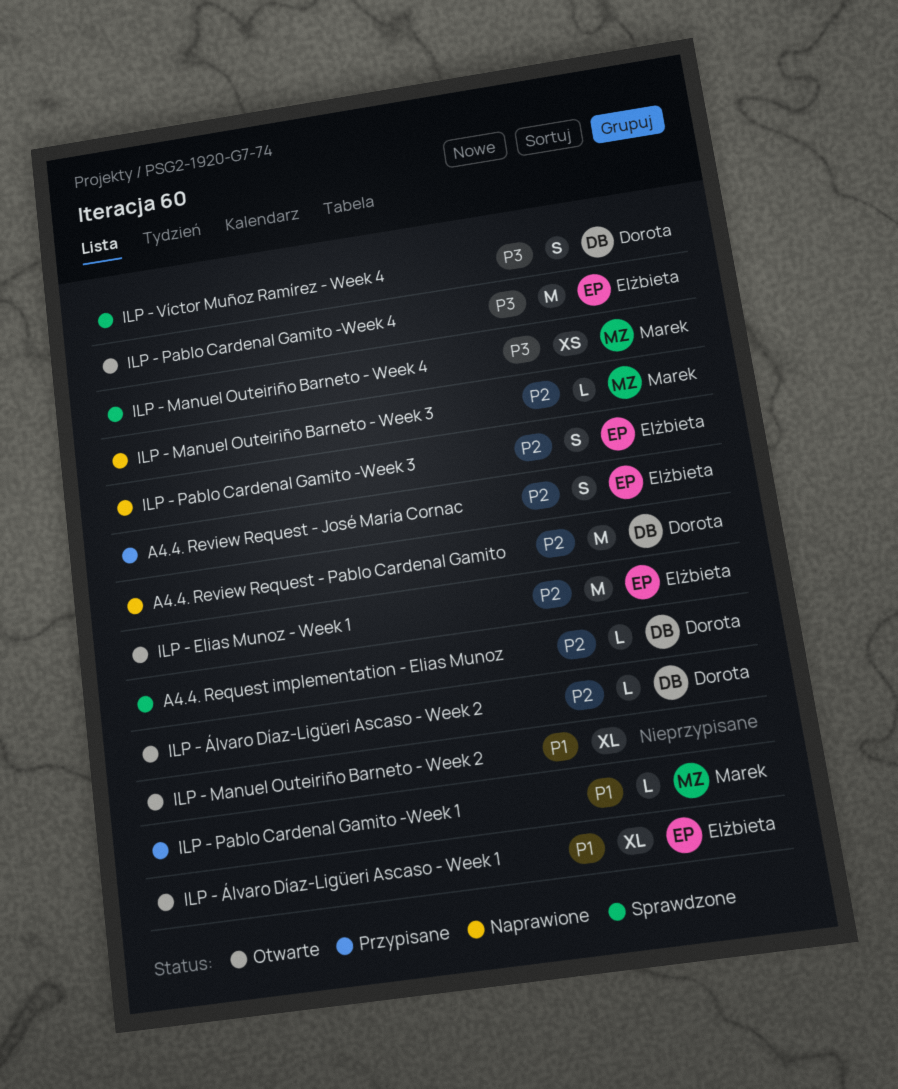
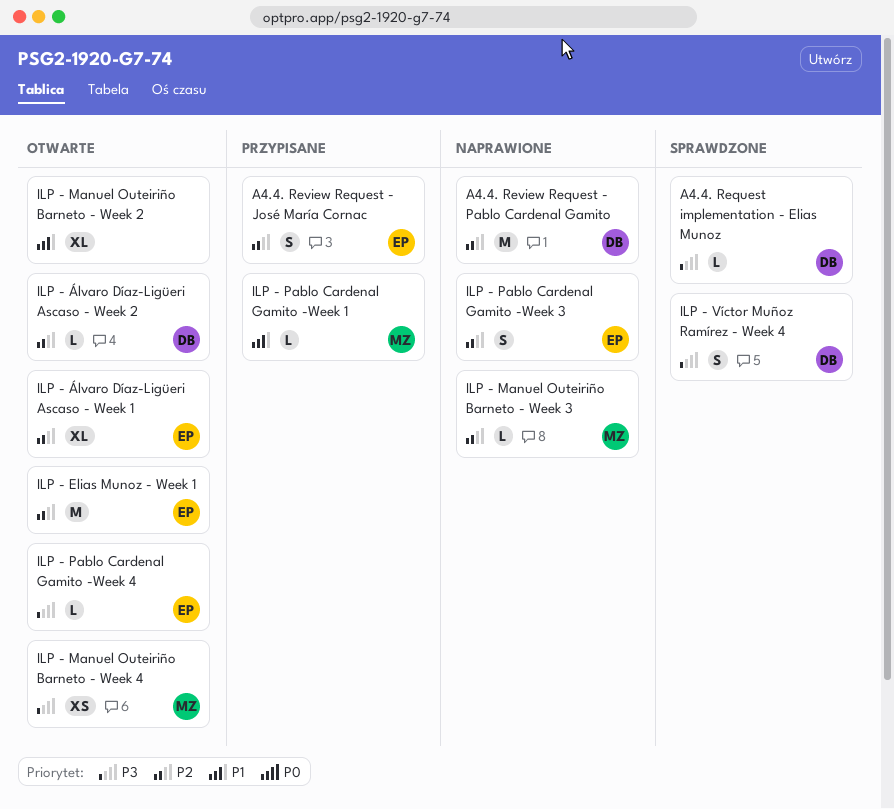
A4.4. Request implementation - Elias Munoz, priority: P2 -> P3
ILP - Manuel Outeiriño Barneto - Week 4, status: Sprawdzone -> Otwarte
ILP - Pablo Cardenal Gamito -Week 4, estimate: M -> L
ILP - Álvaro Díaz-Ligüeri Ascaso - Week 1, priority: P1 -> P2

